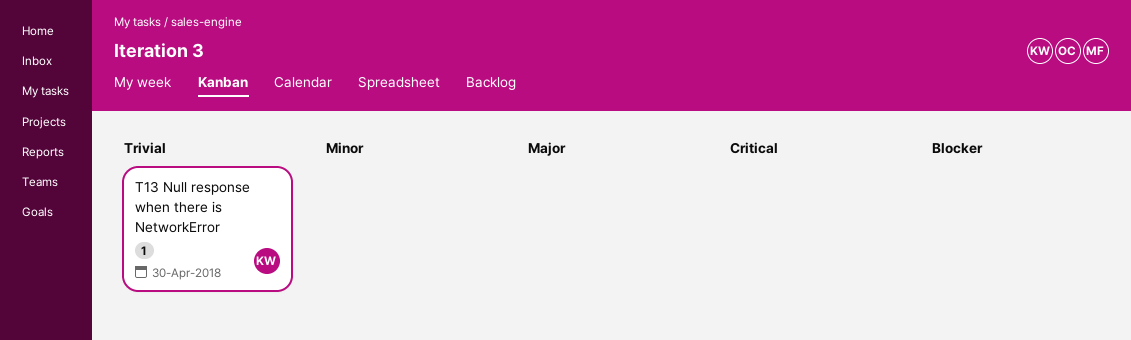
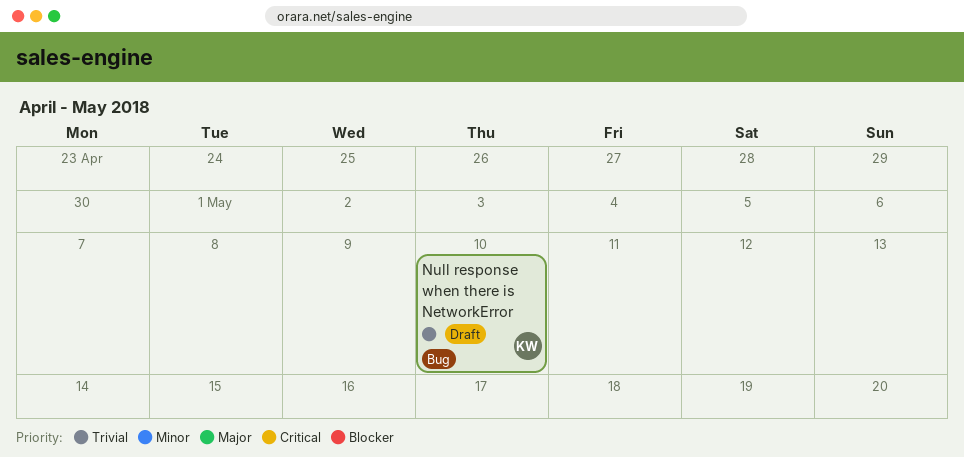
Null response when there is NetworkError, due: Apr 30 -> May 10

